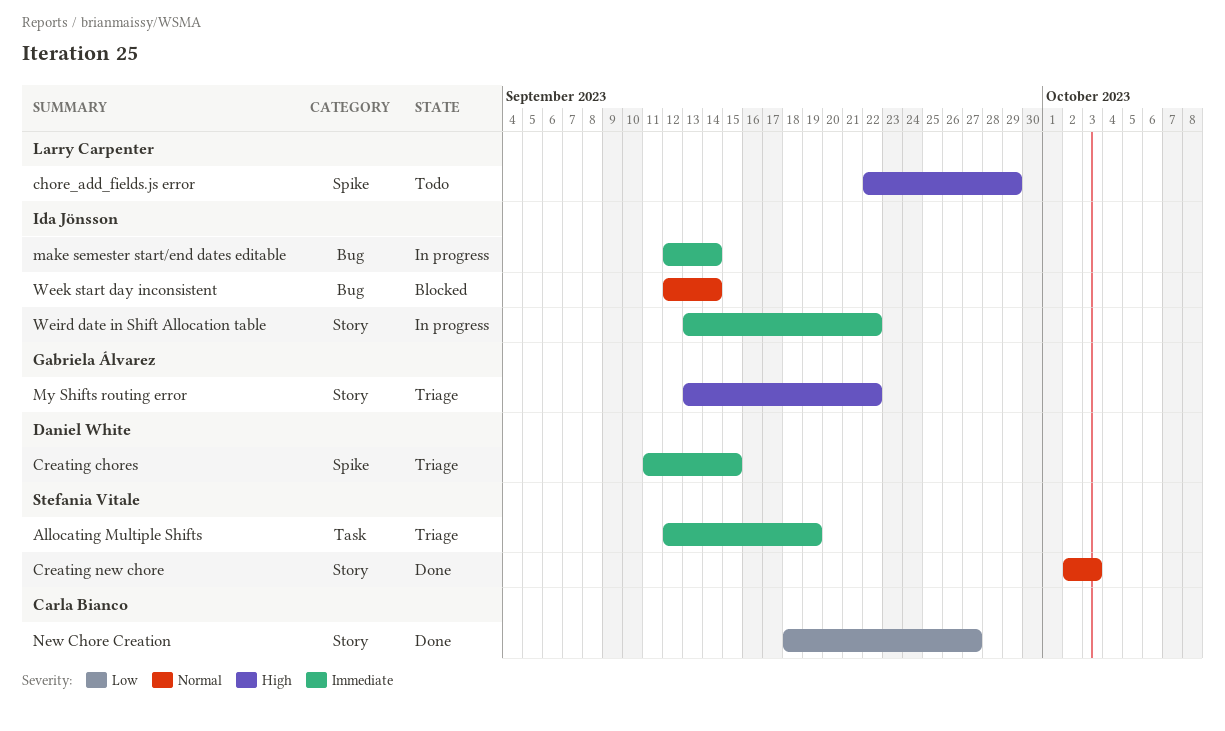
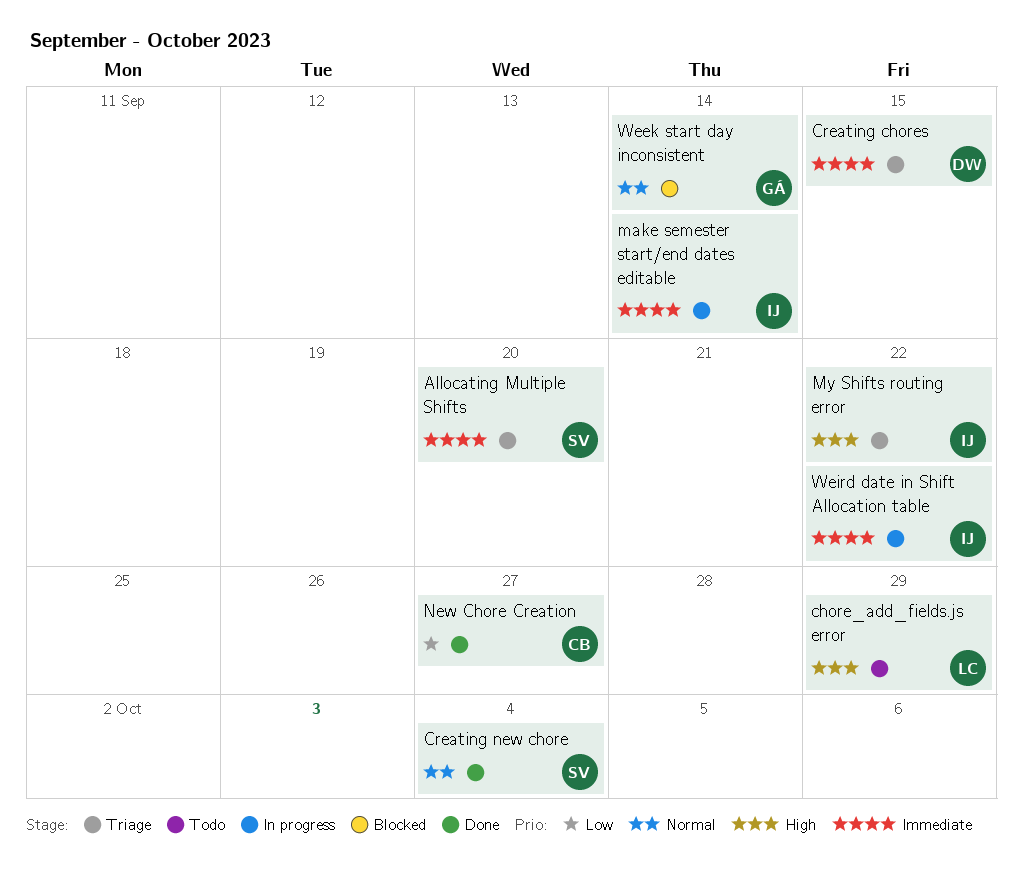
Allocating Multiple Shifts, due: Sep 19 -> Sep 20
Creating new chore, due: Oct 3 -> Oct 4
My Shifts routing error, owner: Gabriela Álvarez -> Ida Jönsson
Week start day inconsistent, owner: Ida Jönsson -> Gabriela Álvarez

